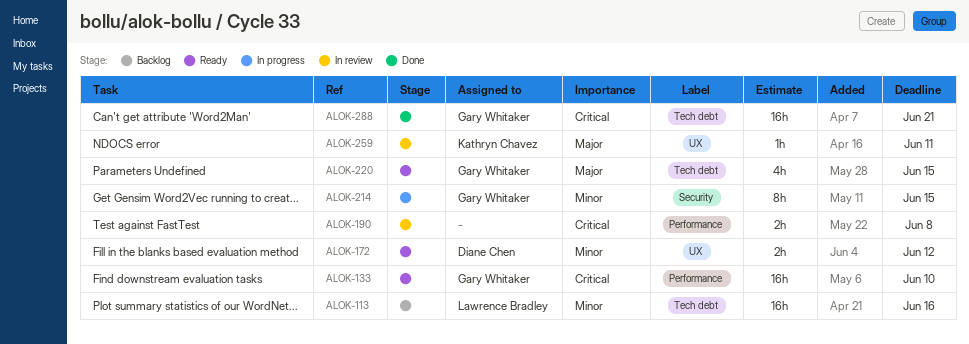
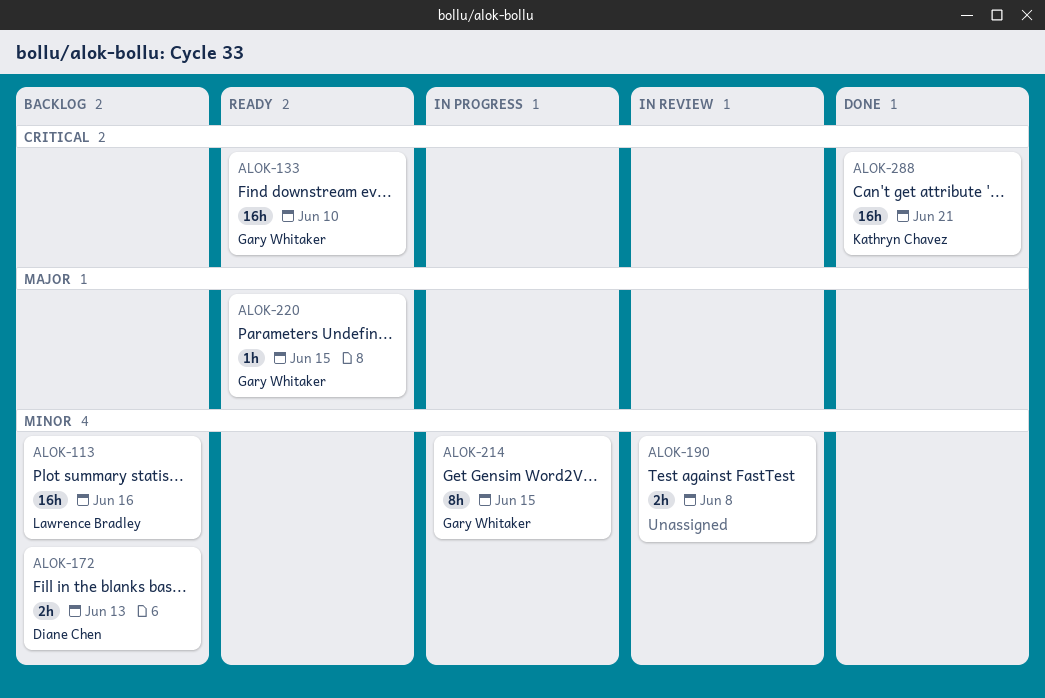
ALOK-172, status: Ready -> Backlog
ALOK-172, due: Jun 12 -> Jun 13
ALOK-190, priority: Critical -> Minor
ALOK-220, estimate: 4h -> 1h
ALOK-259: present -> none
ALOK-288, owner: Gary Whitaker -> Kathryn Chavez

